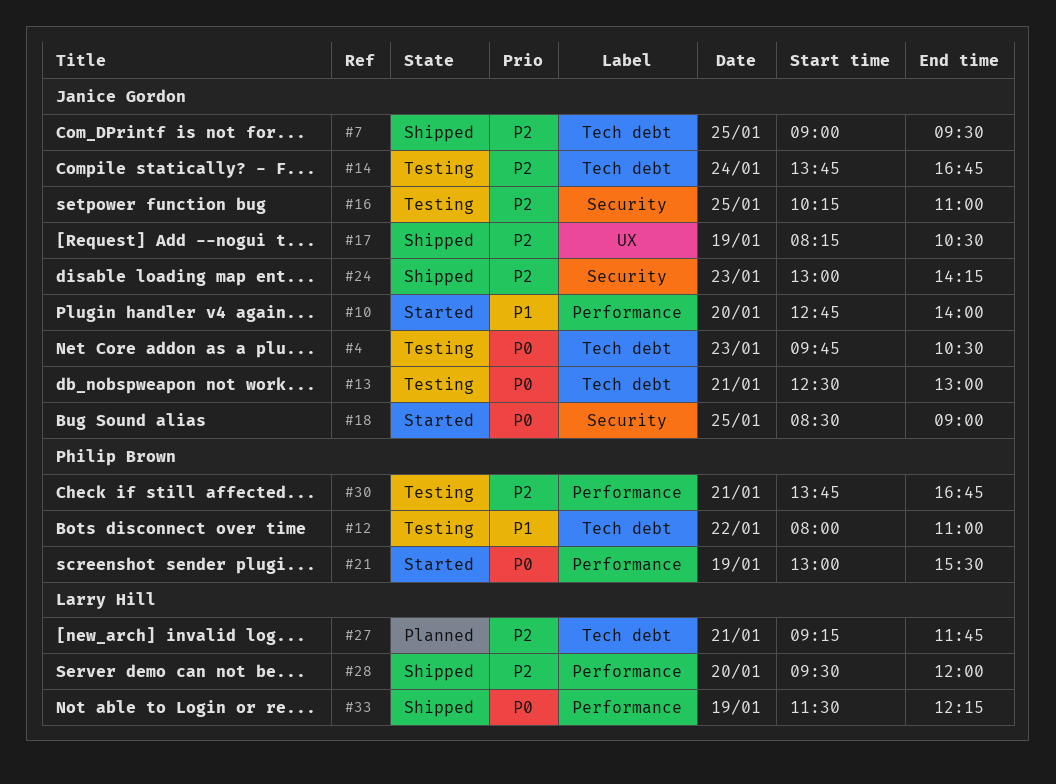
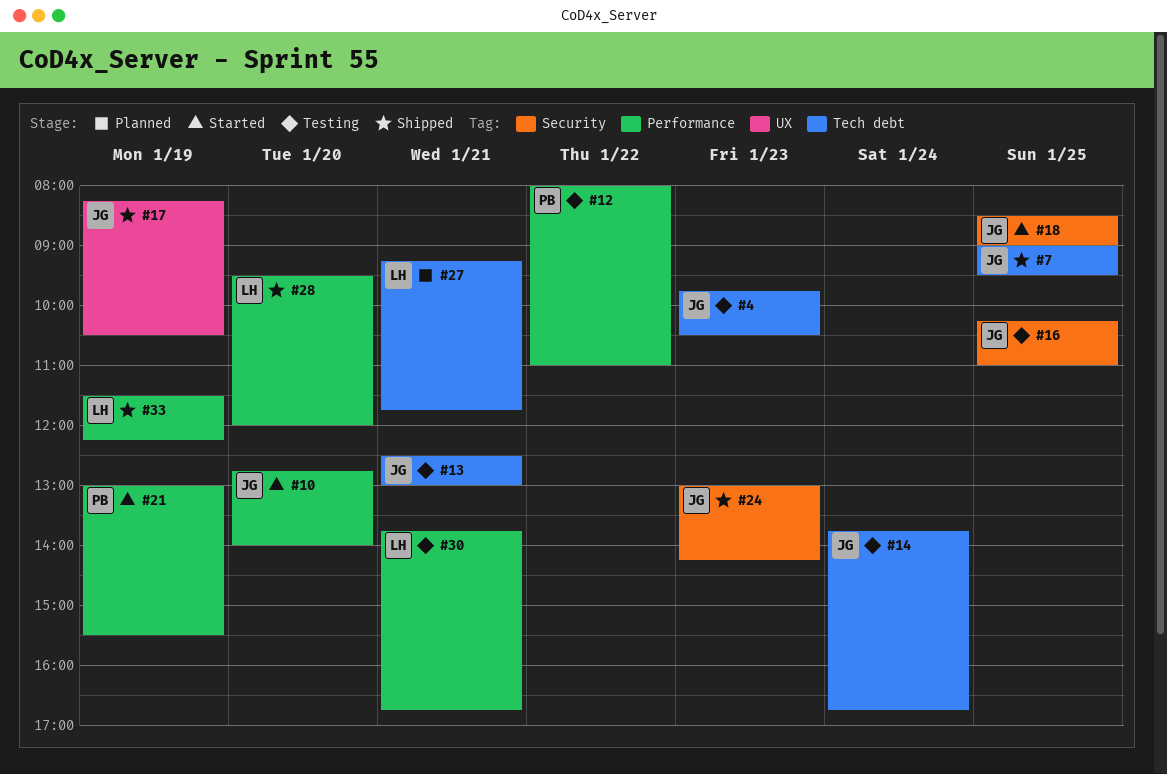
#12, label: Tech debt -> Performance
#30, owner: Philip Brown -> Larry Hill

